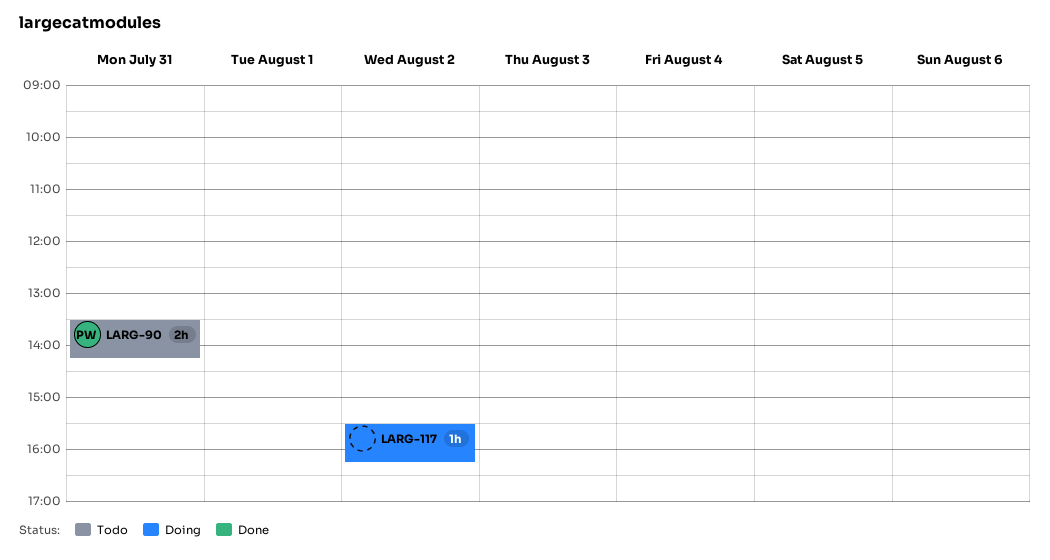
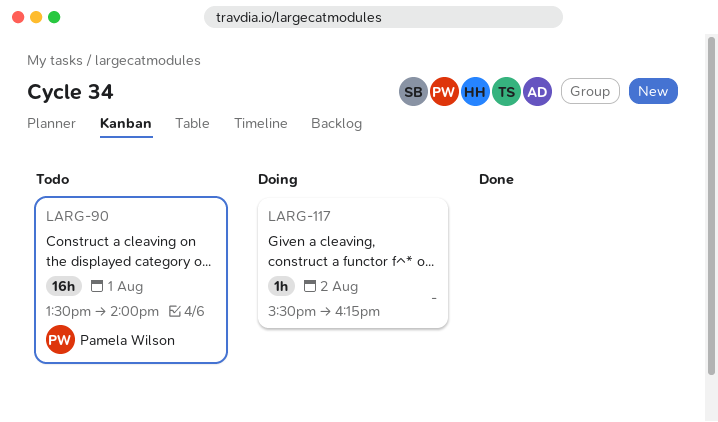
LARG-90, estimate: 2h -> 16h
LARG-90, day: Jul 31 -> Aug 1
LARG-90, ends: 14:15 -> 14:00

